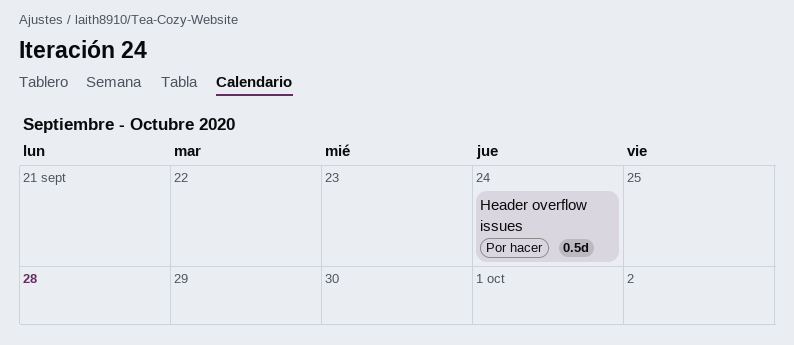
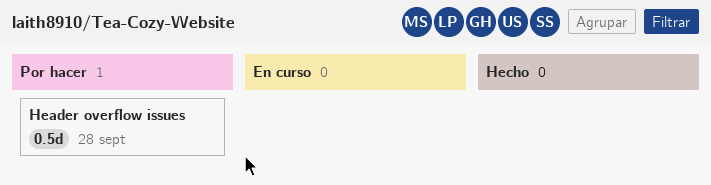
Header overflow issues, due: Sep 24 -> Sep 28

